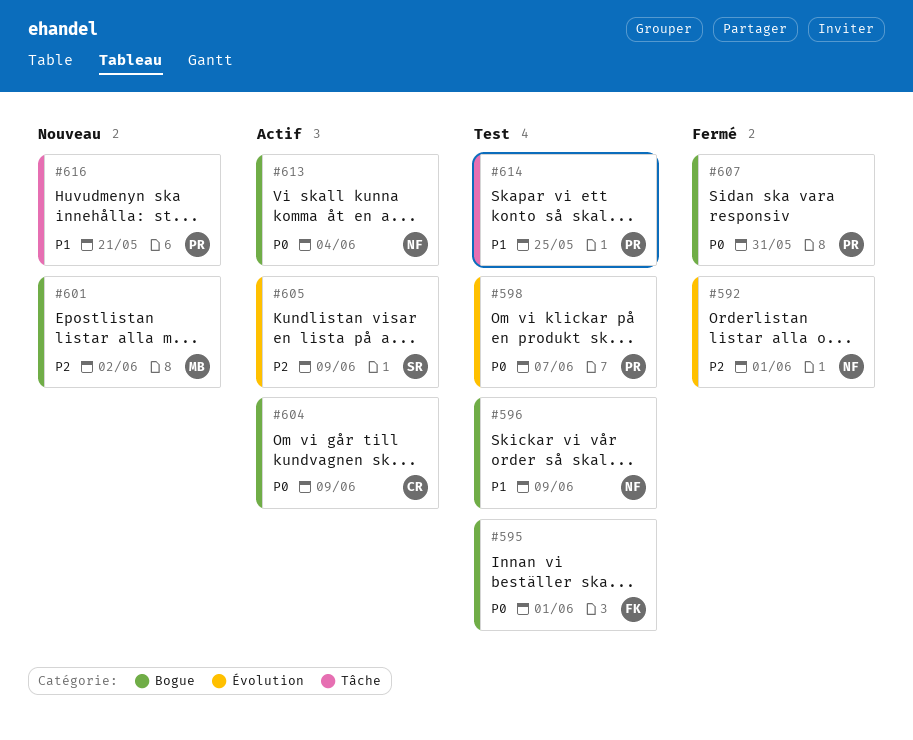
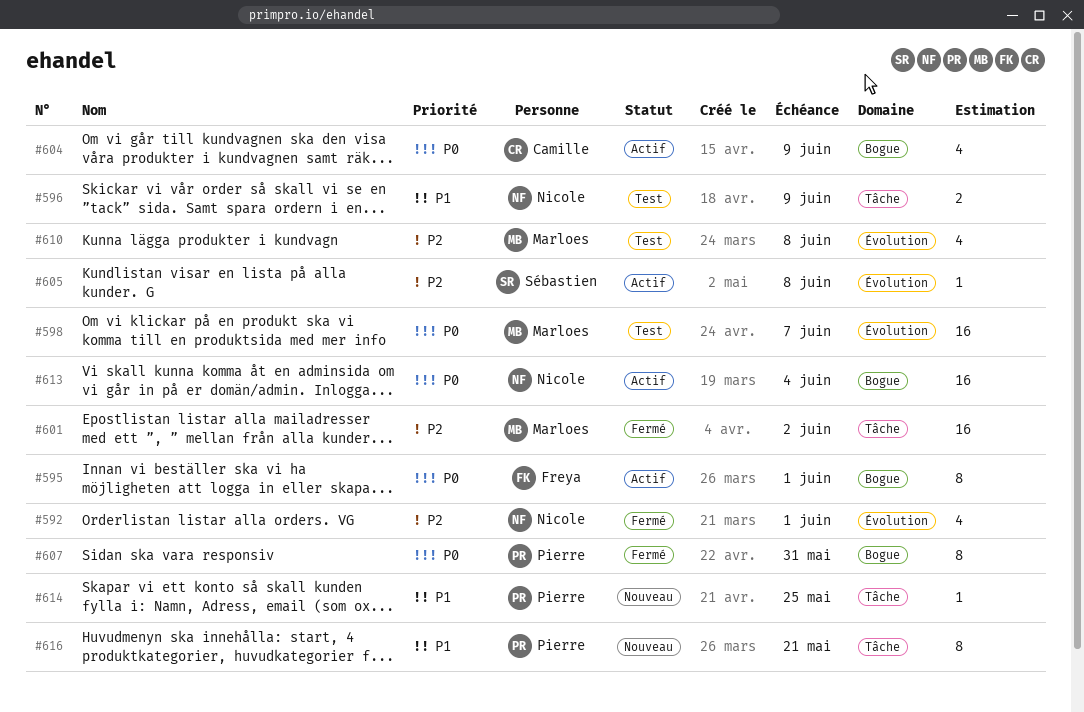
#595, status: Test -> Actif
#596, label: Bogue -> Tâche
#598, owner: Pierre -> Marloes
#601, status: Nouveau -> Fermé
#601, label: Bogue -> Tâche
#605, due: Jun 9 -> Jun 8
#610: none -> present
#614, status: Test -> Nouveau

